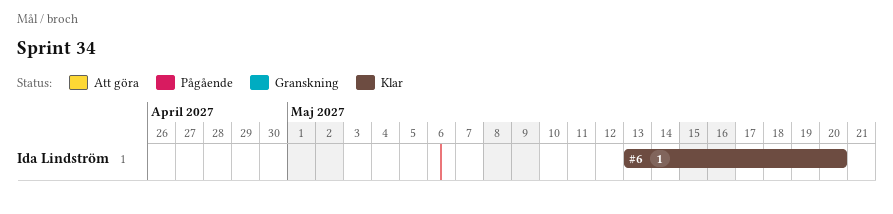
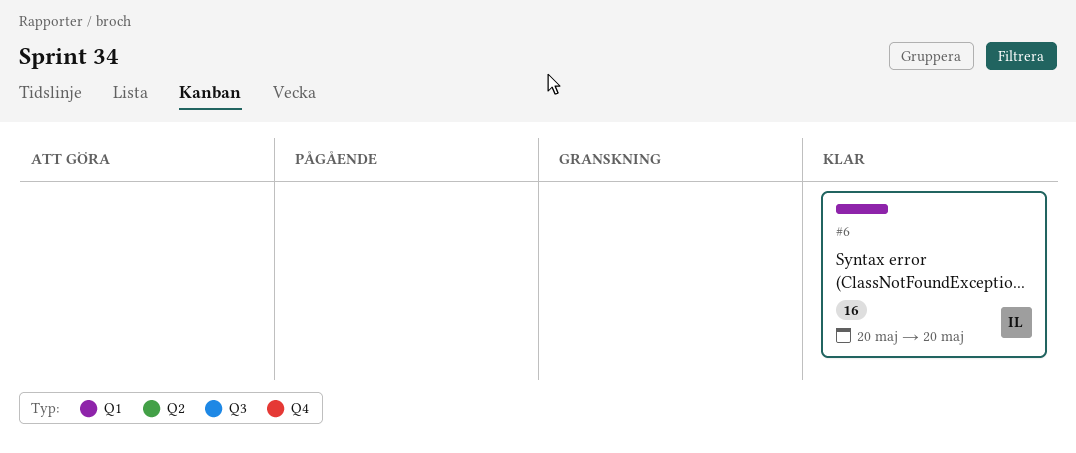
#6, estimate: 1 -> 16
#6, start: May 13 -> May 20

